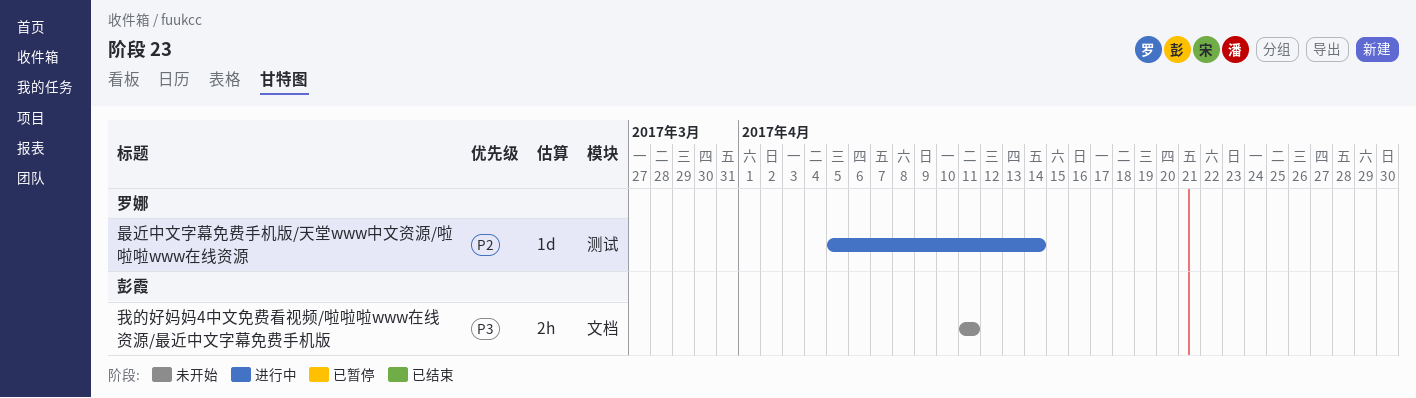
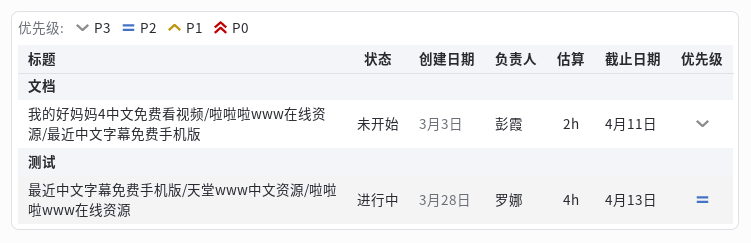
最近中文字幕免费手机版/天堂www中文资源/啦啦啦www在线资源, estimate: 1d -> 4h
最近中文字幕免费手机版/天堂www中文资源/啦啦啦www在线资源, due: Apr 14 -> Apr 13

